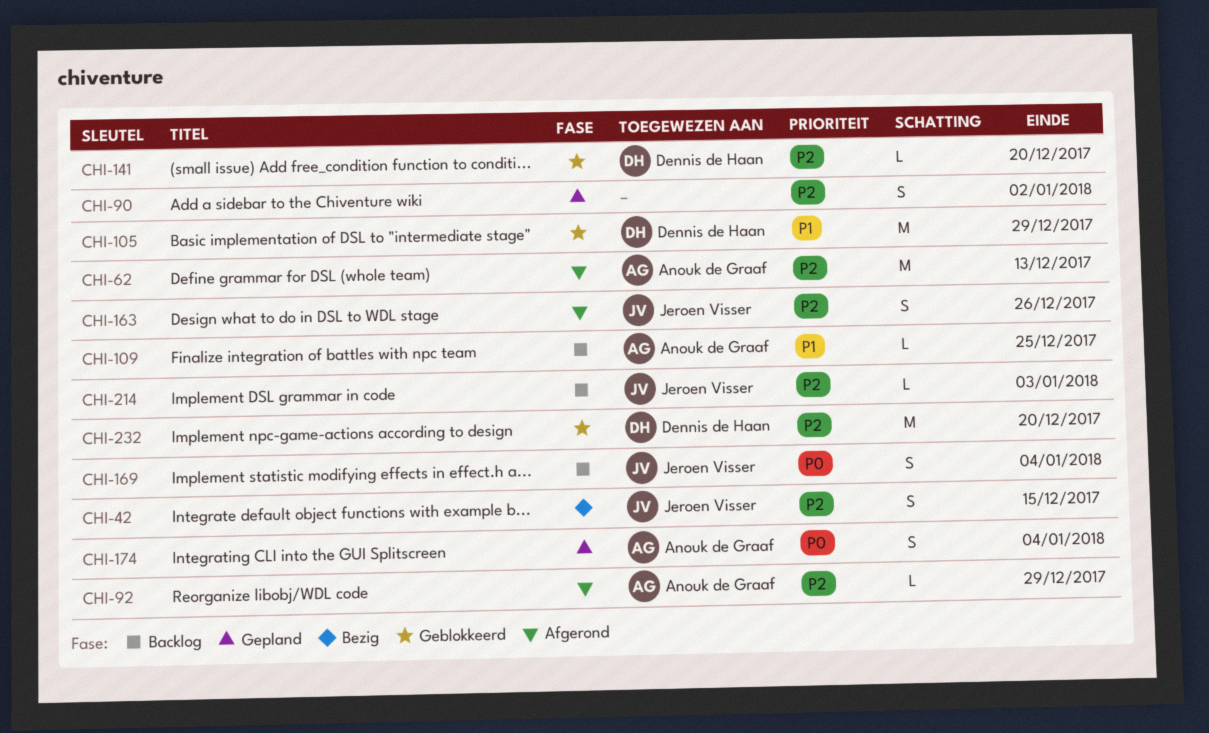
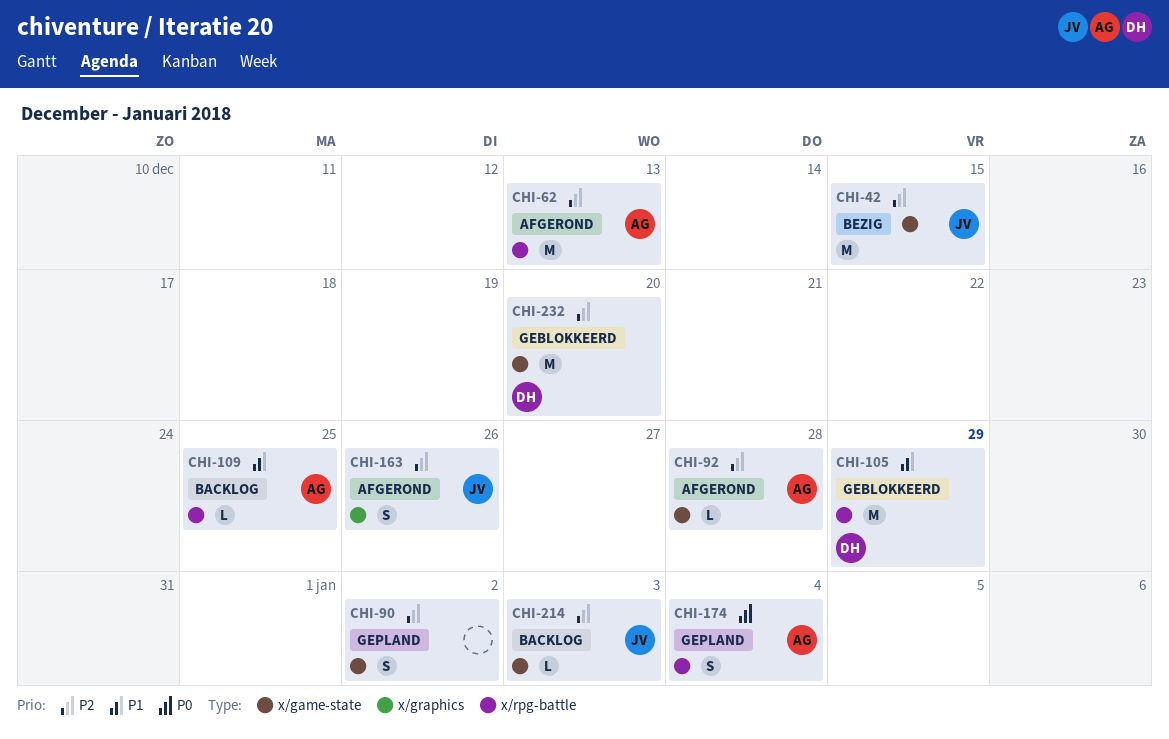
CHI-42, estimate: S -> M
CHI-92, due: Dec 29 -> Dec 28
CHI-141: present -> none
CHI-169: present -> none

